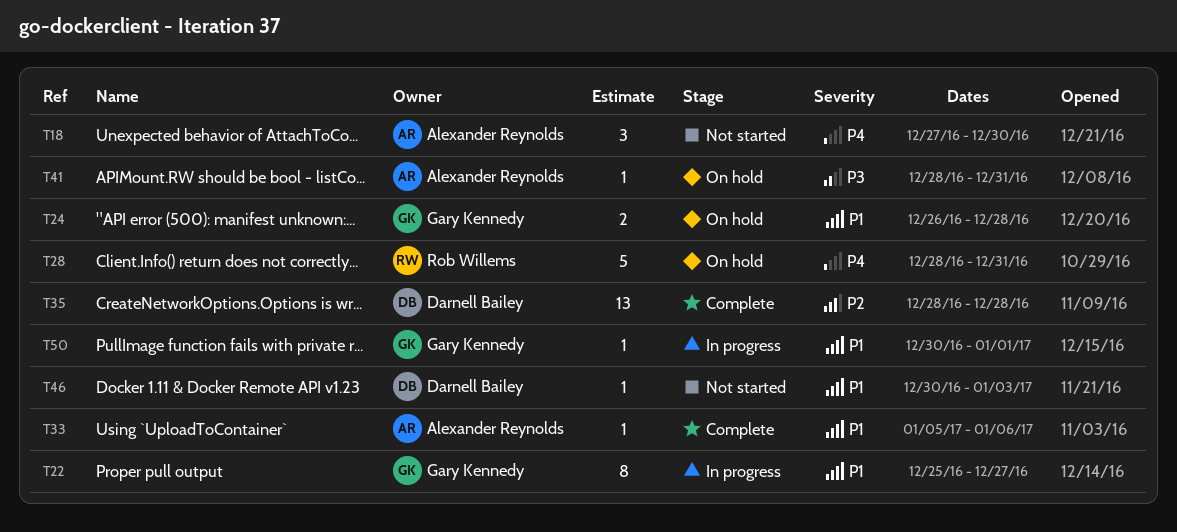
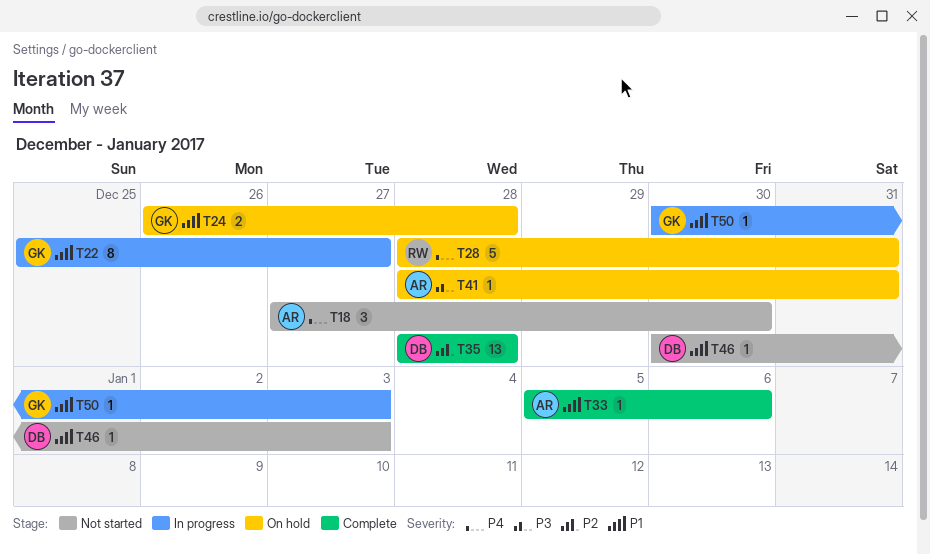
T50, due: Jan 1 -> Jan 3

